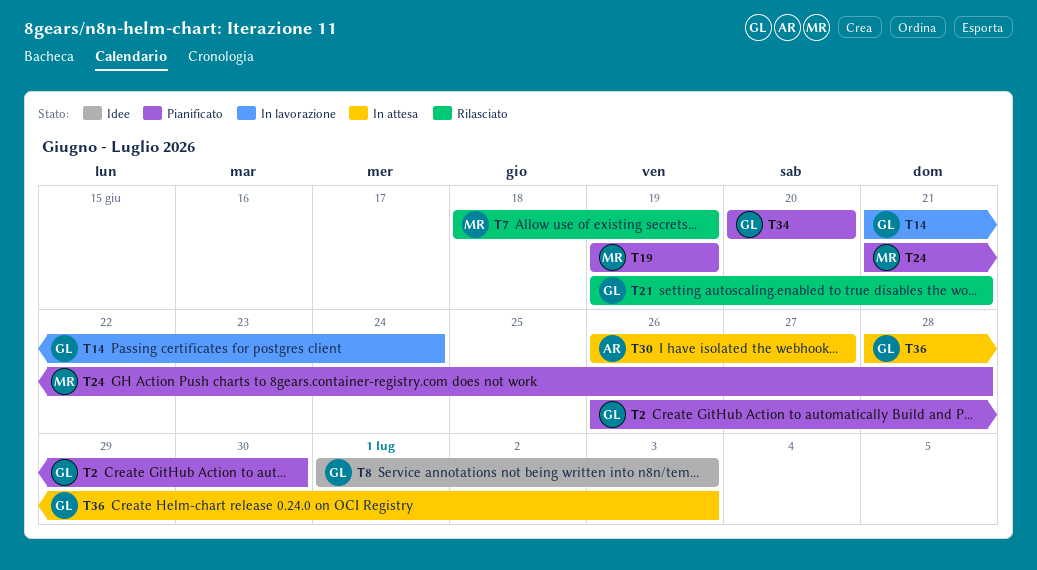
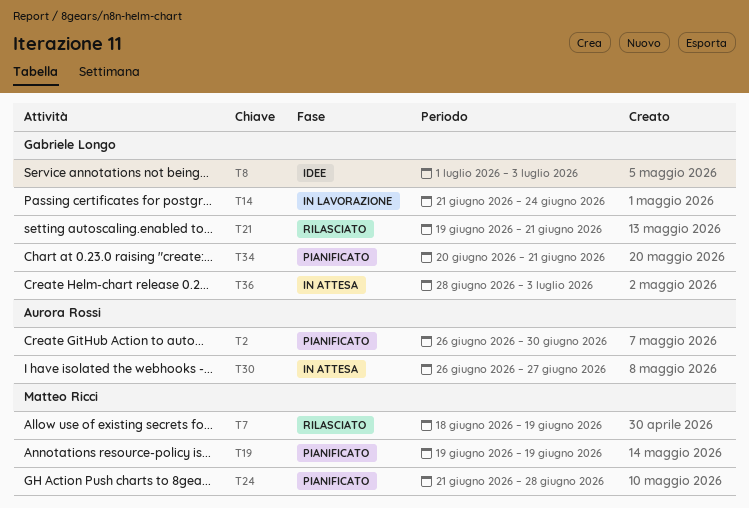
T2, owner: Gabriele Longo -> Aurora Rossi
T34, due: Jun 20 -> Jun 21

